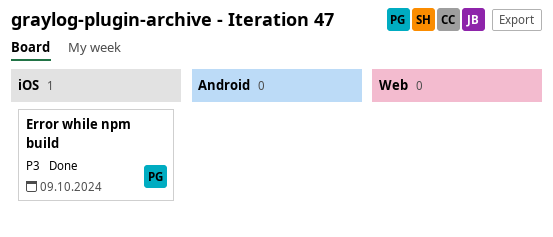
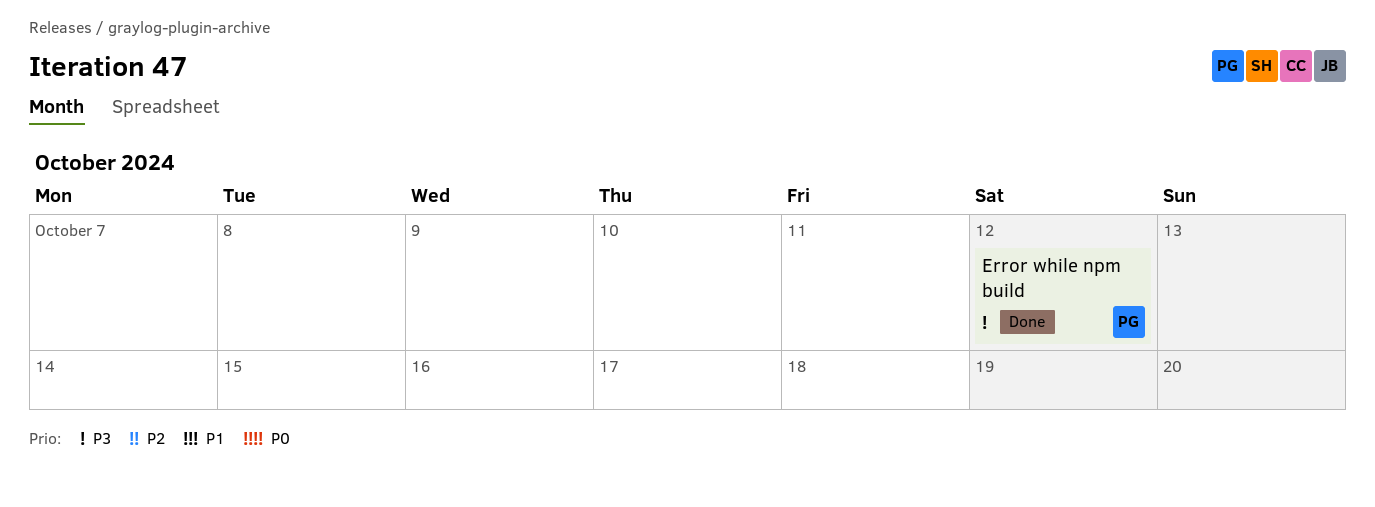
Error while npm build, due: Oct 9 -> Oct 12

